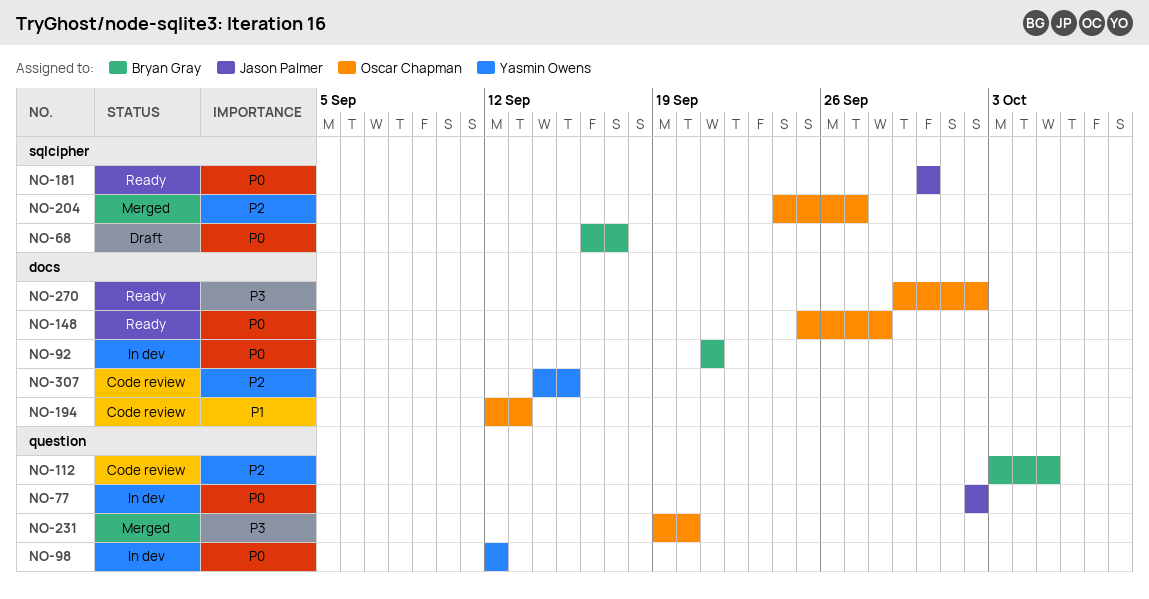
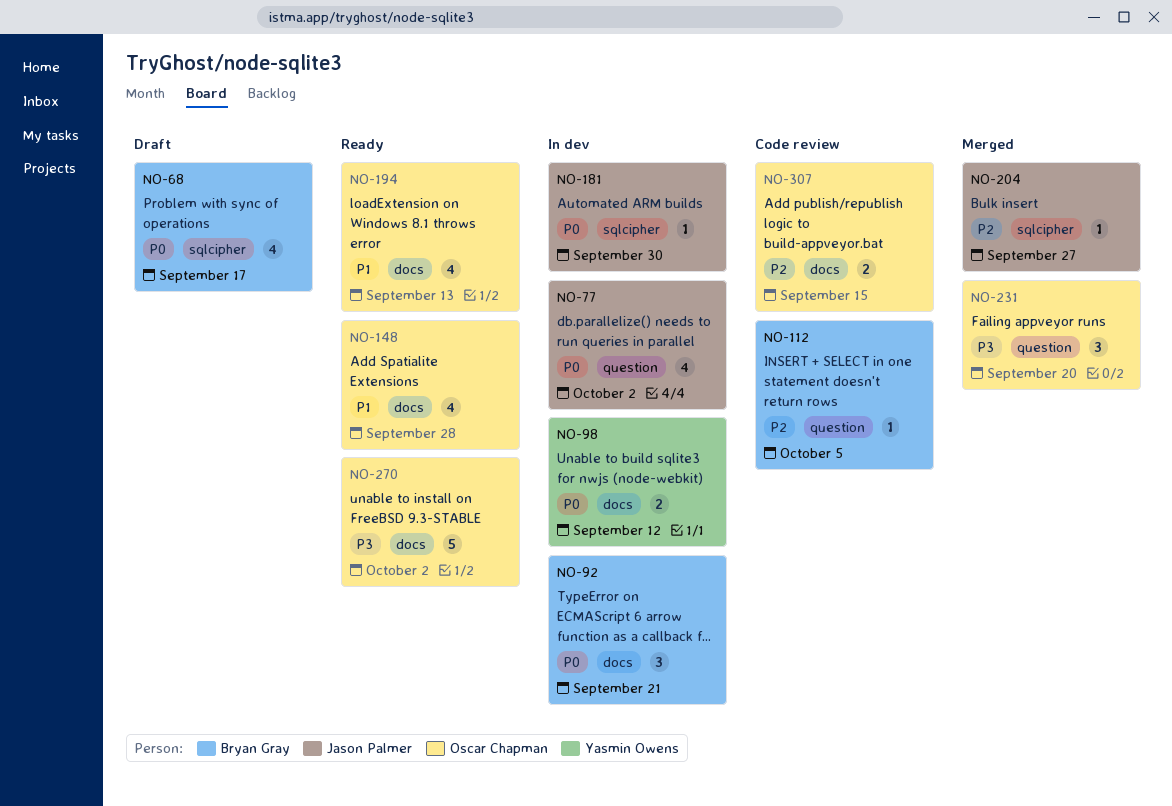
NO-98, label: question -> docs
NO-148, priority: P0 -> P1
NO-181, status: Ready -> In dev
NO-194, status: Code review -> Ready
NO-204, owner: Oscar Chapman -> Jason Palmer
NO-307, owner: Yasmin Owens -> Oscar Chapman

